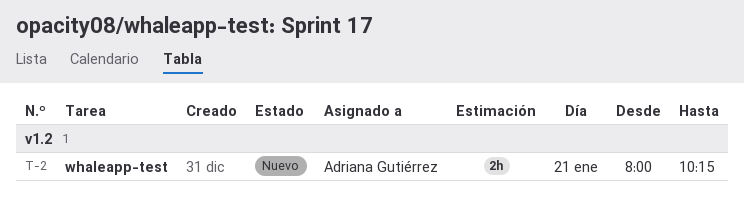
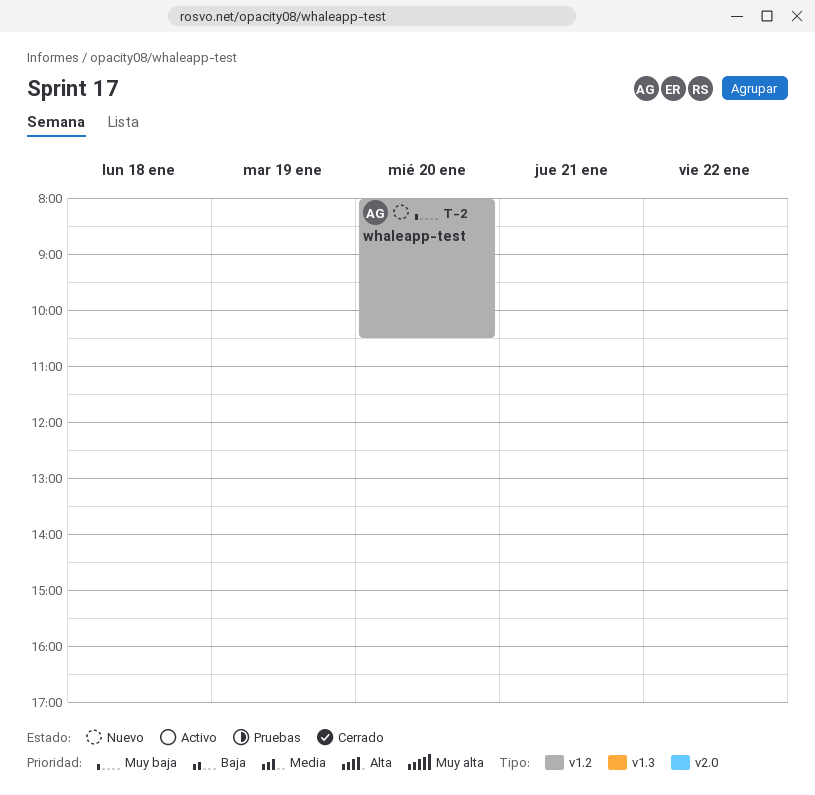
T-2, day: Jan 21 -> Jan 20
T-2, ends: 10:15 -> 10:30

